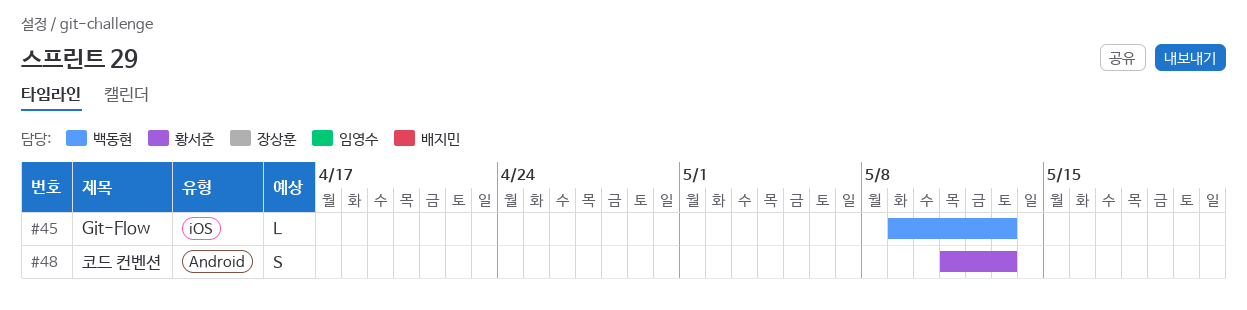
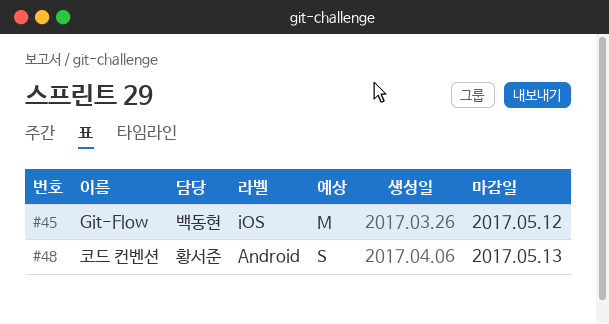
#45, estimate: L -> M
#45, due: May 13 -> May 12

